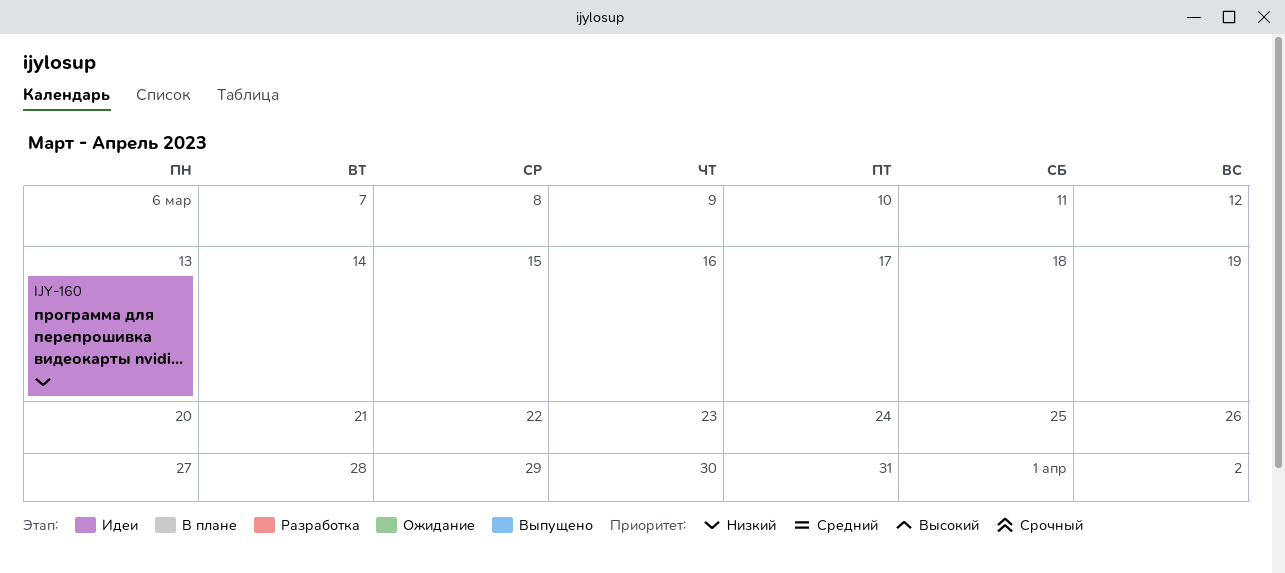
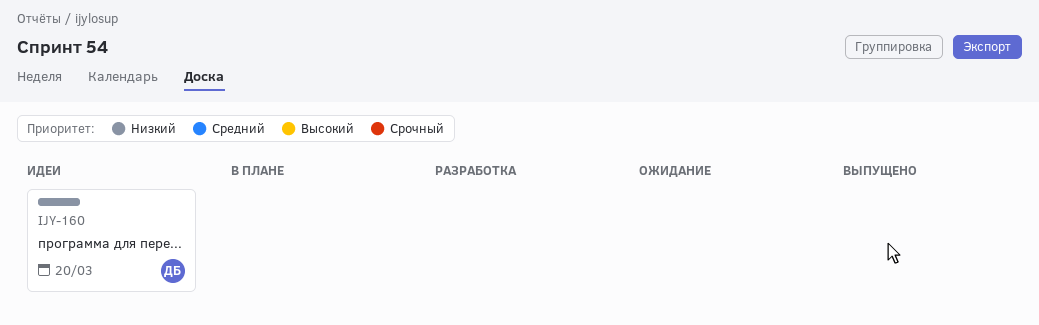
IJY-160, due: Mar 13 -> Mar 20

